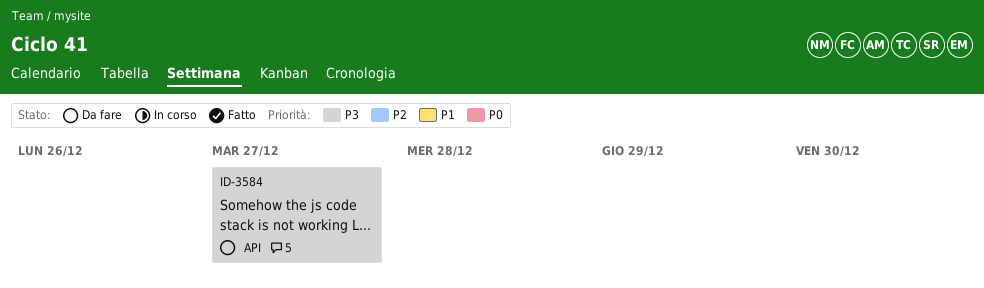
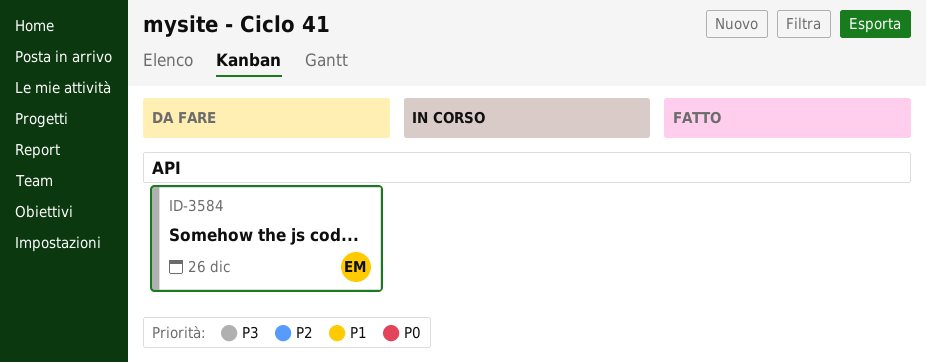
ID-3584, due: Dec 27 -> Dec 26

